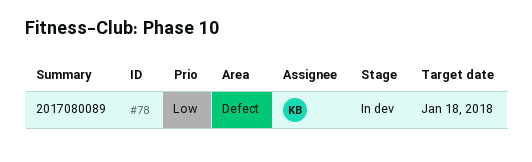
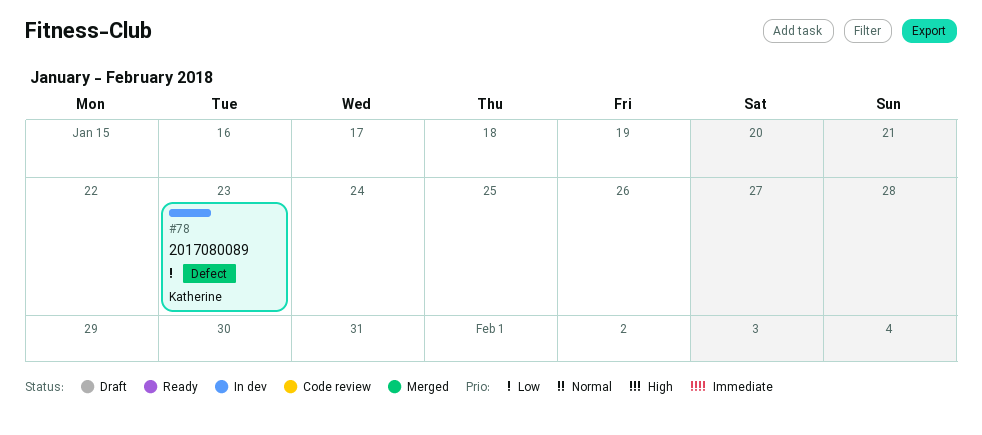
#78, due: Jan 18 -> Jan 23

